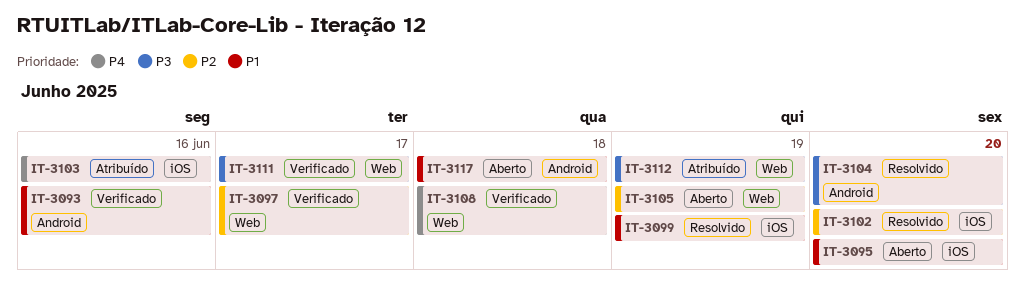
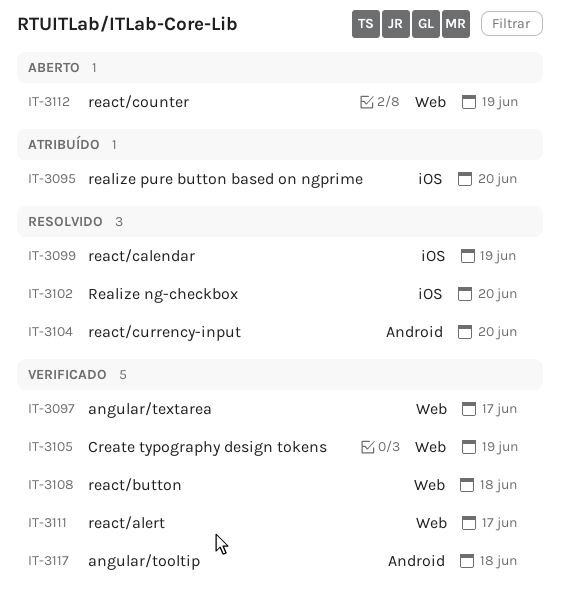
IT-3093: present -> none
IT-3095, status: Aberto -> Atribuído
IT-3103: present -> none
IT-3105, status: Aberto -> Verificado
IT-3112, status: Atribuído -> Aberto
IT-3117, status: Aberto -> Verificado

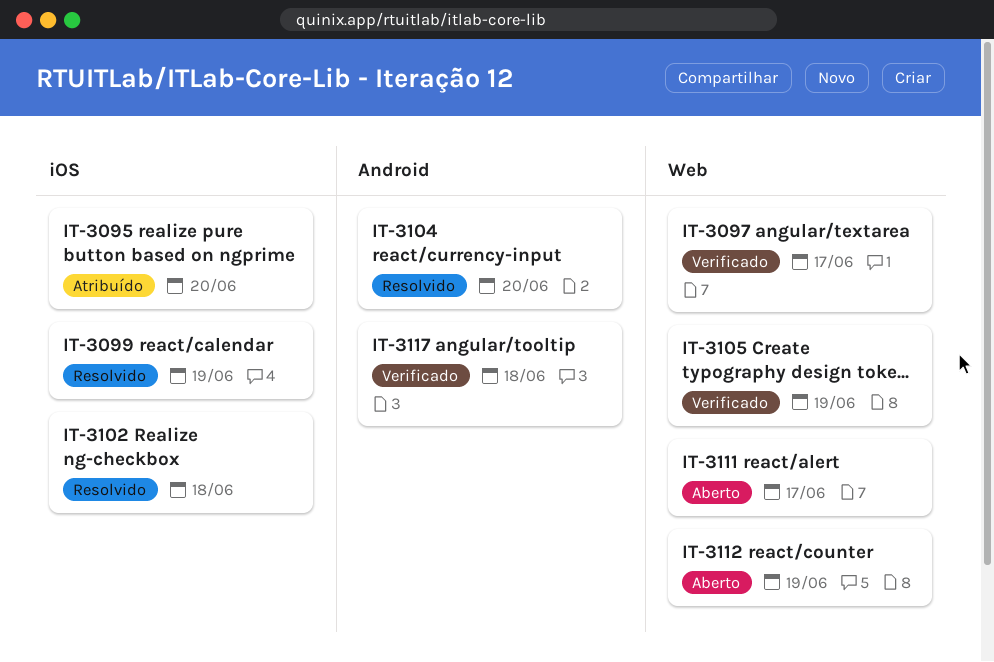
IT-3102, day: Jun 20 -> Jun 18
IT-3108: present -> none
IT-3111, status: Verificado -> Aberto

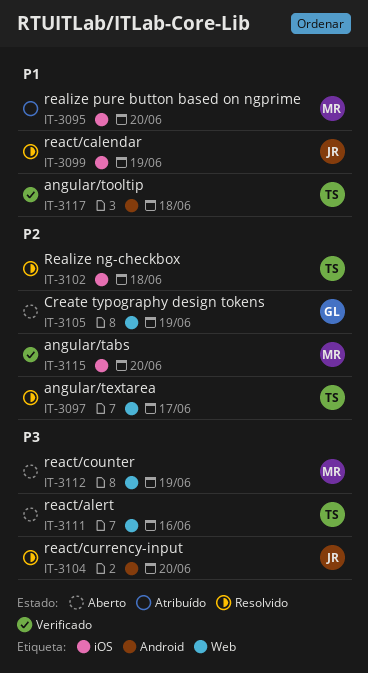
IT-3097, status: Verificado -> Resolvido
IT-3105, status: Verificado -> Aberto
IT-3111, day: Jun 17 -> Jun 16
IT-3115: none -> present

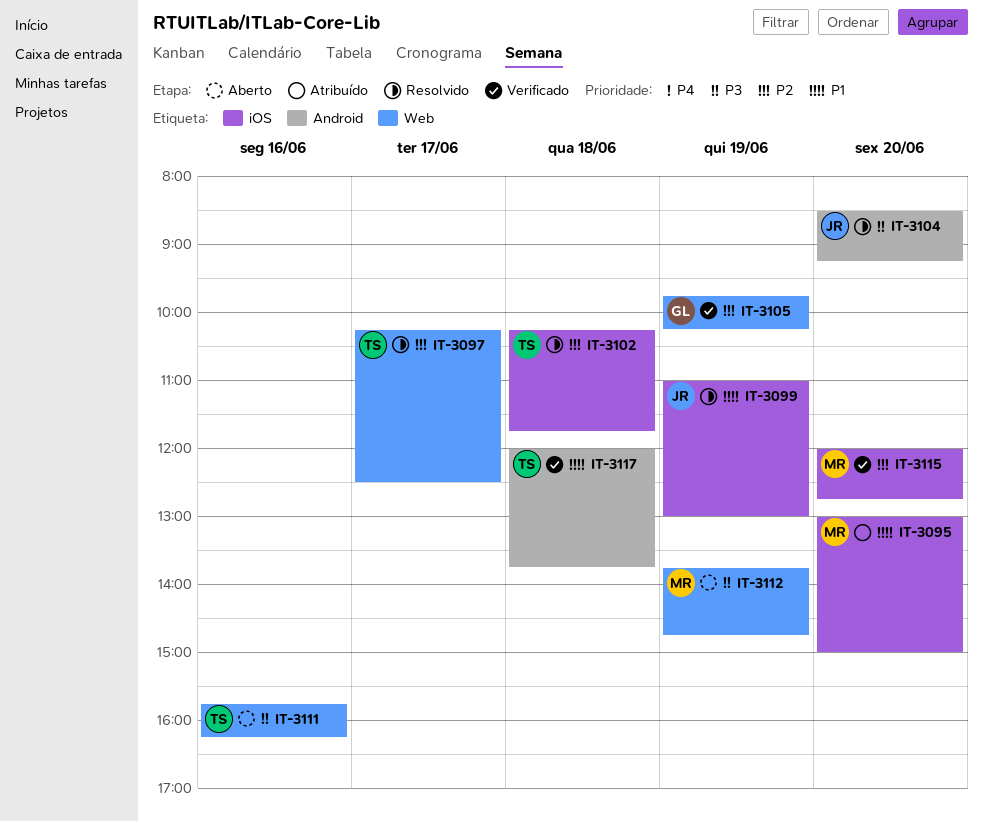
IT-3105, status: Aberto -> Verificado

